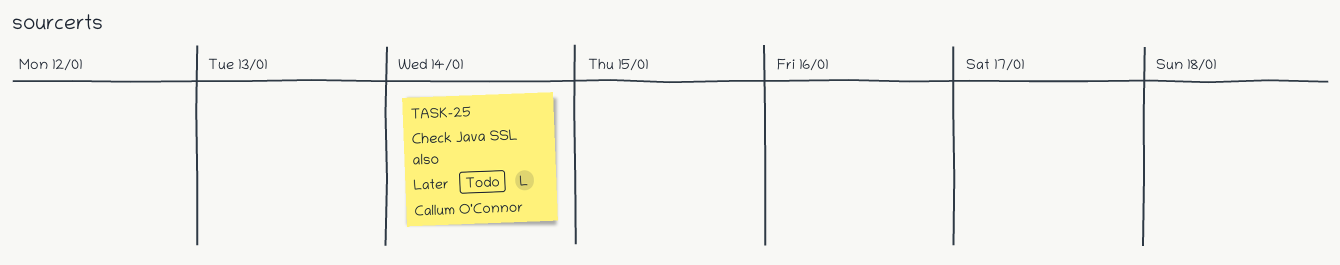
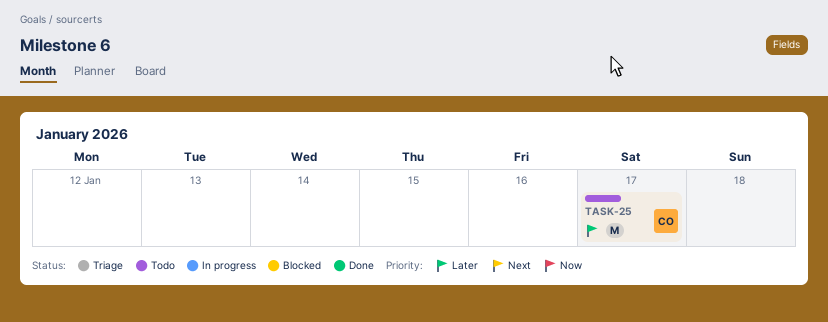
TASK-25, estimate: L -> M
TASK-25, due: Jan 14 -> Jan 17

